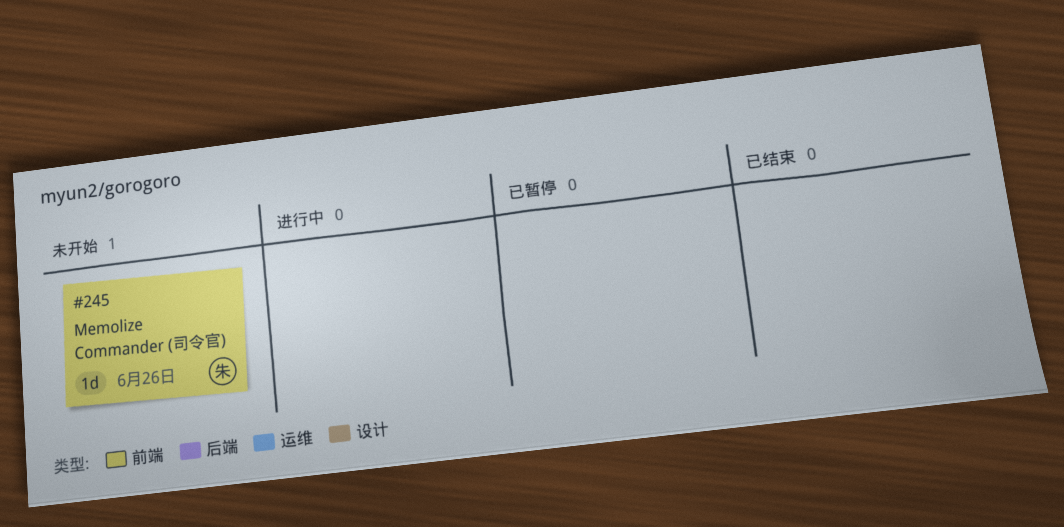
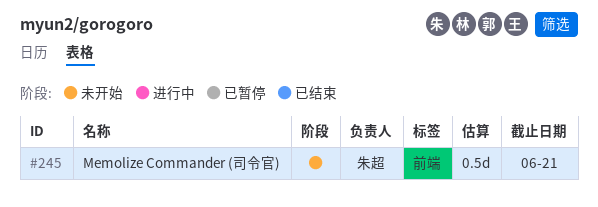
#245, estimate: 1d -> 0.5d
#245, due: Jun 26 -> Jun 21

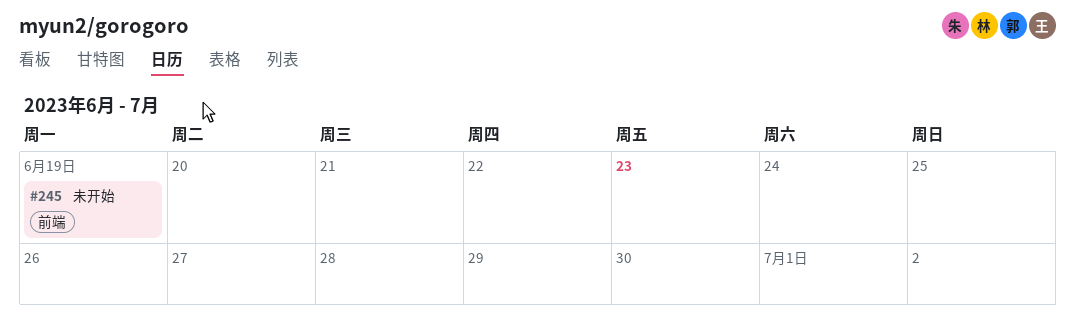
#245, due: Jun 21 -> Jun 19

